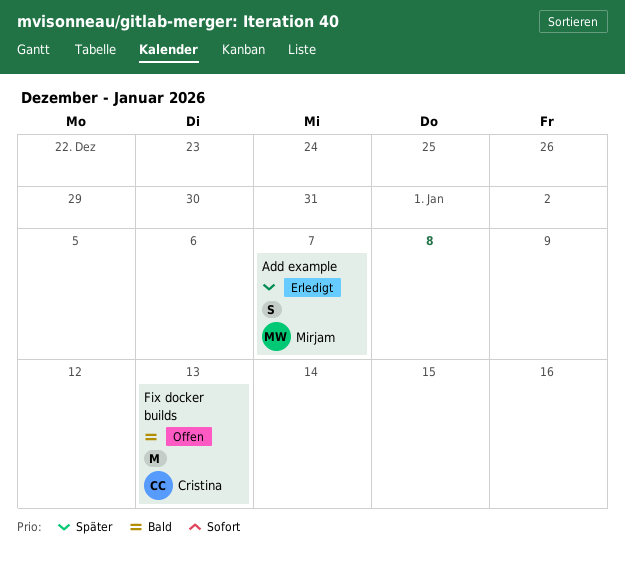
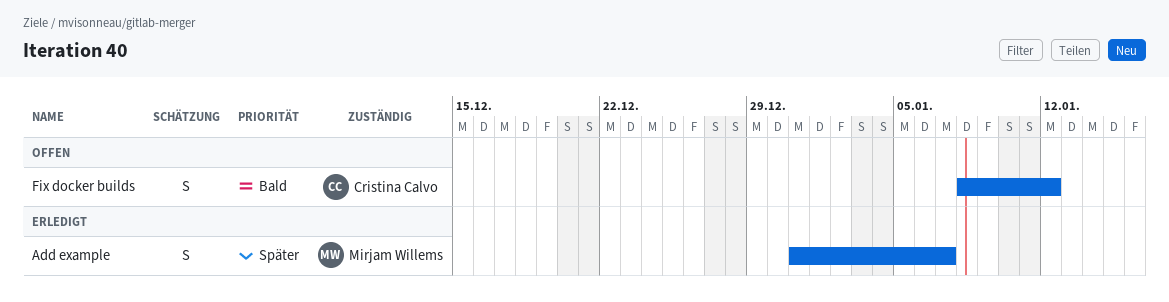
Fix docker builds, estimate: M -> S
Fix docker builds, due: Jan 13 -> Jan 12

